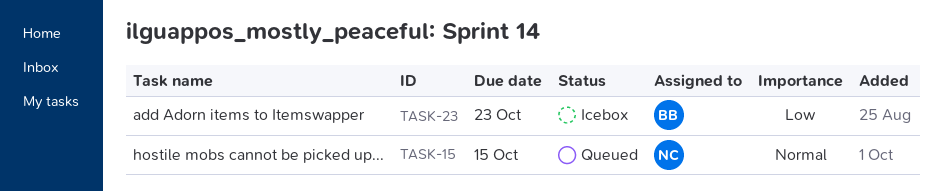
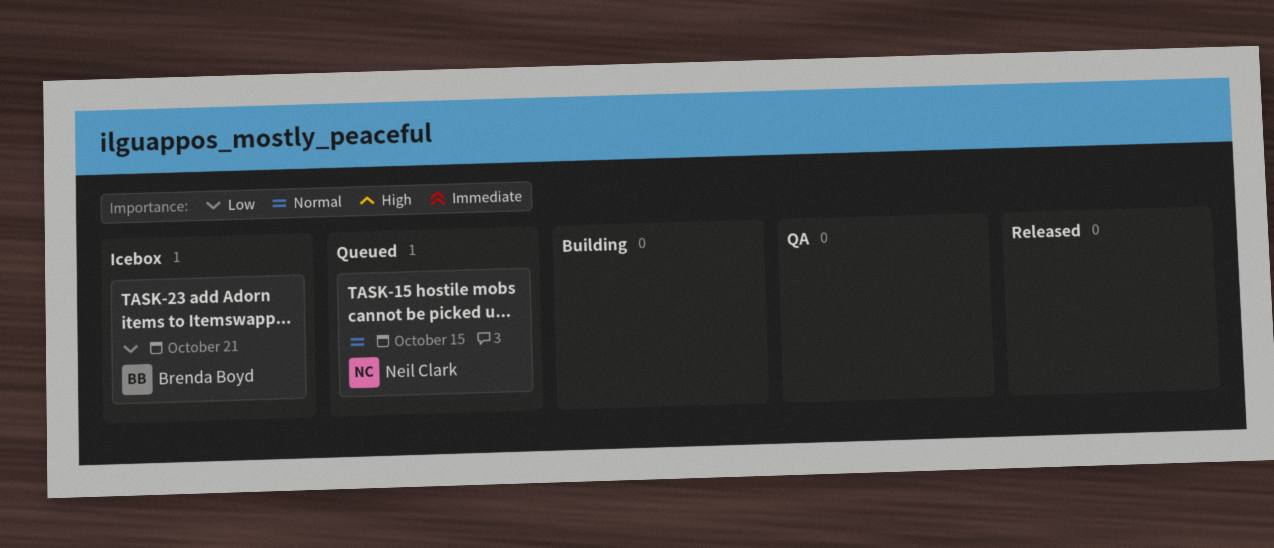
TASK-23, due: Oct 23 -> Oct 21

